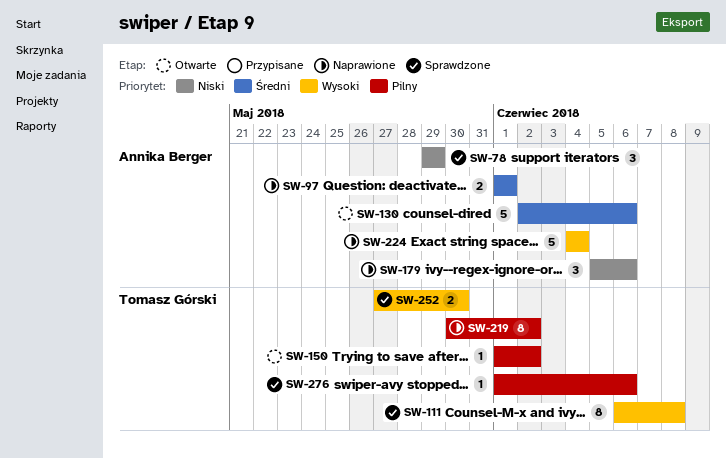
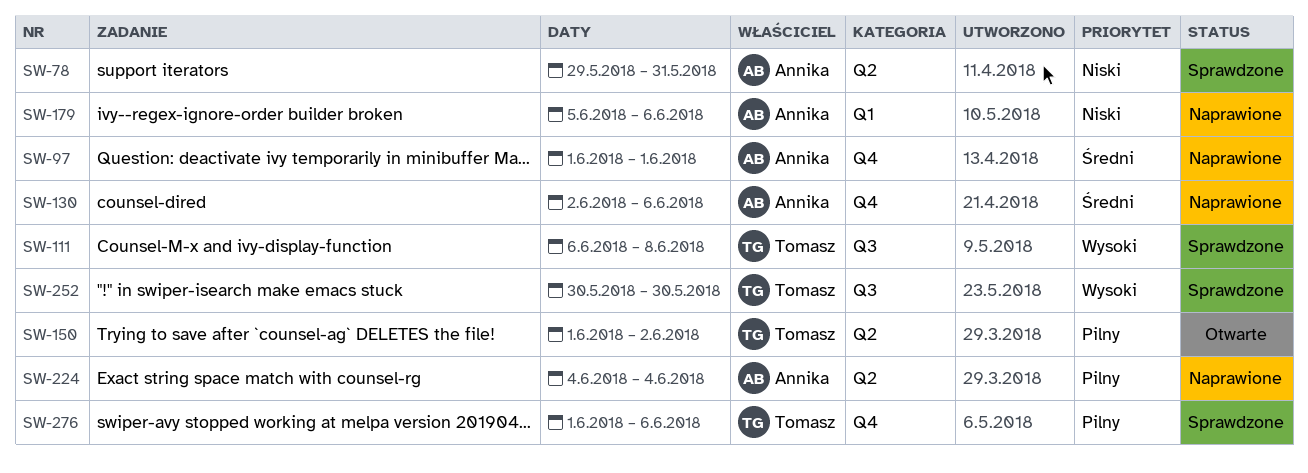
SW-78, due: May 29 -> May 31
SW-130, status: Otwarte -> Naprawione
SW-219: present -> none
SW-224, priority: Wysoki -> Pilny
SW-252, start: May 27 -> May 30

